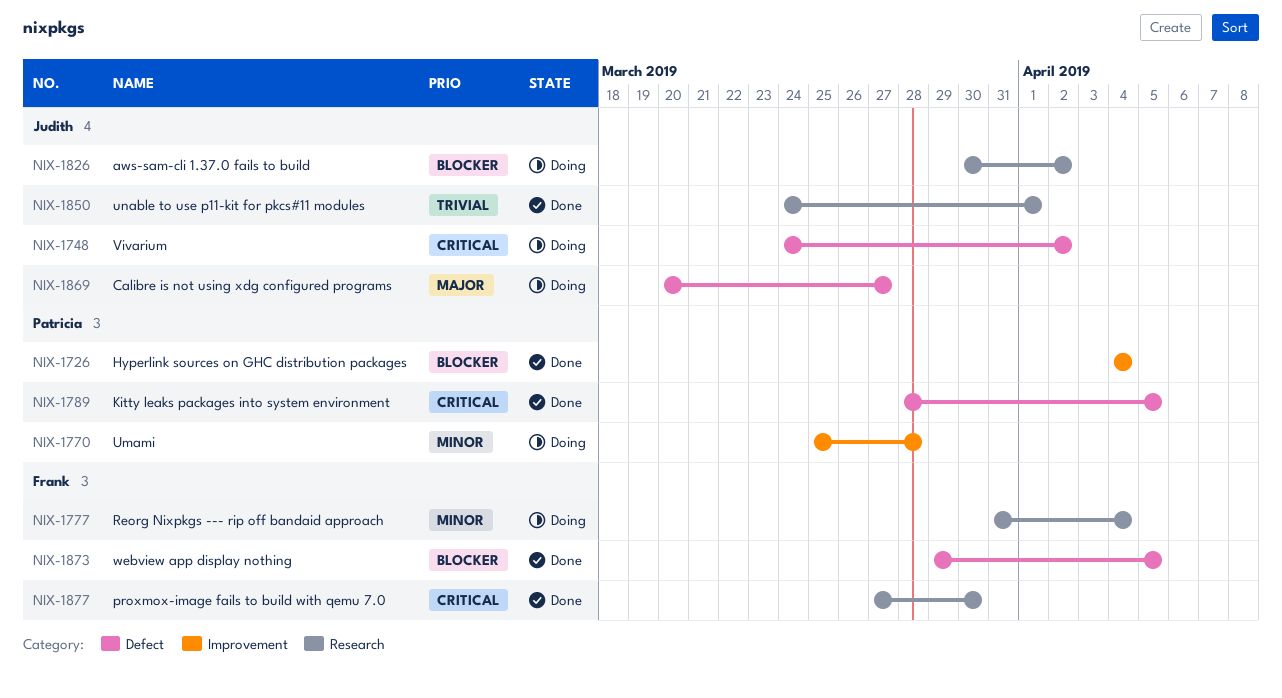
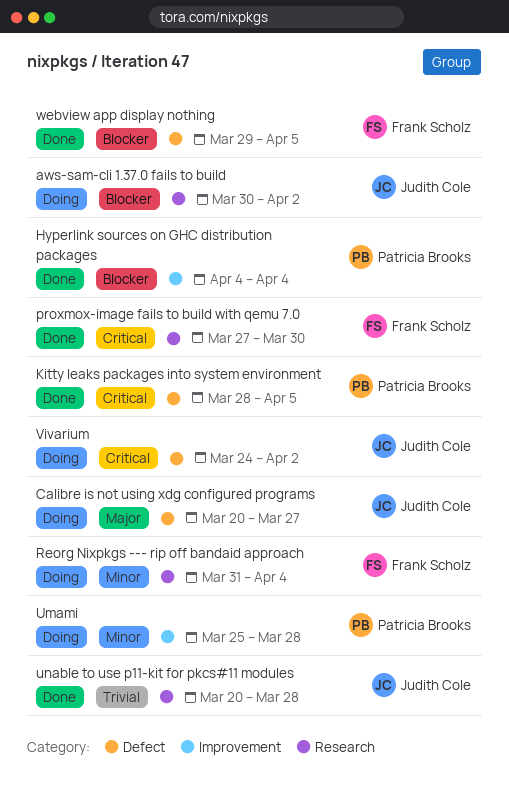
unable to use p11-kit for pkcs#11 modules, start: Mar 24 -> Mar 20
unable to use p11-kit for pkcs#11 modules, due: Apr 1 -> Mar 28

